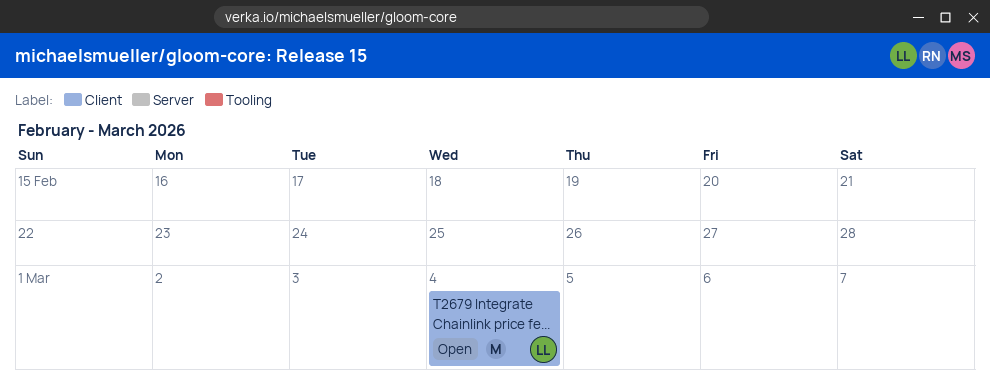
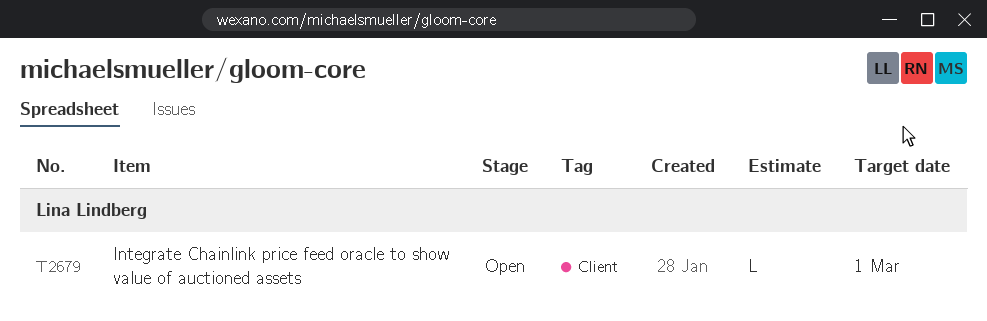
T2679, estimate: M -> L
T2679, due: Mar 4 -> Mar 1

